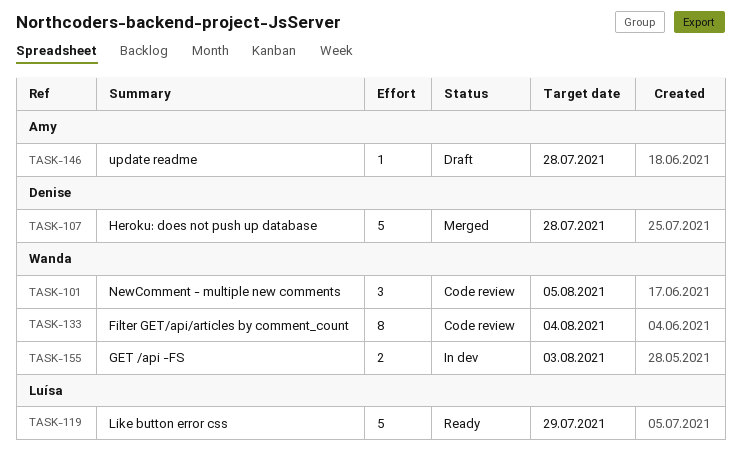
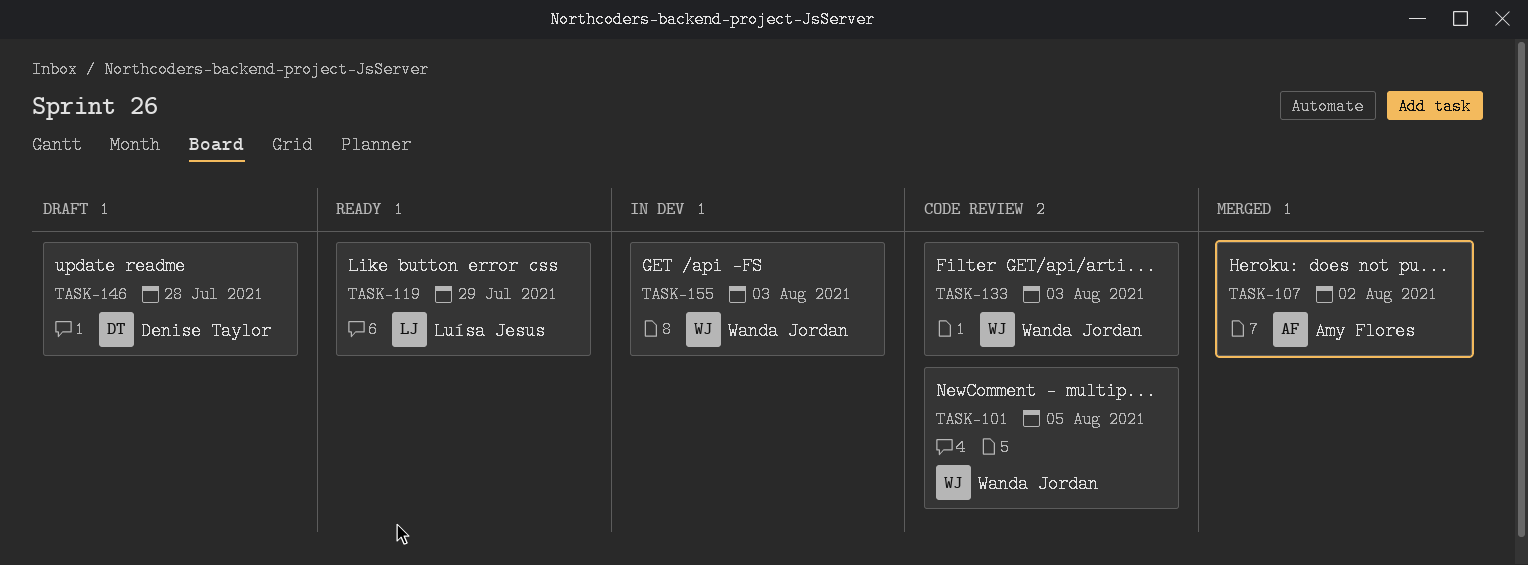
TASK-107, owner: Denise Taylor -> Amy Flores
TASK-107, due: Jul 28 -> Aug 2
TASK-133, due: Aug 4 -> Aug 3
TASK-146, owner: Amy Flores -> Denise Taylor

